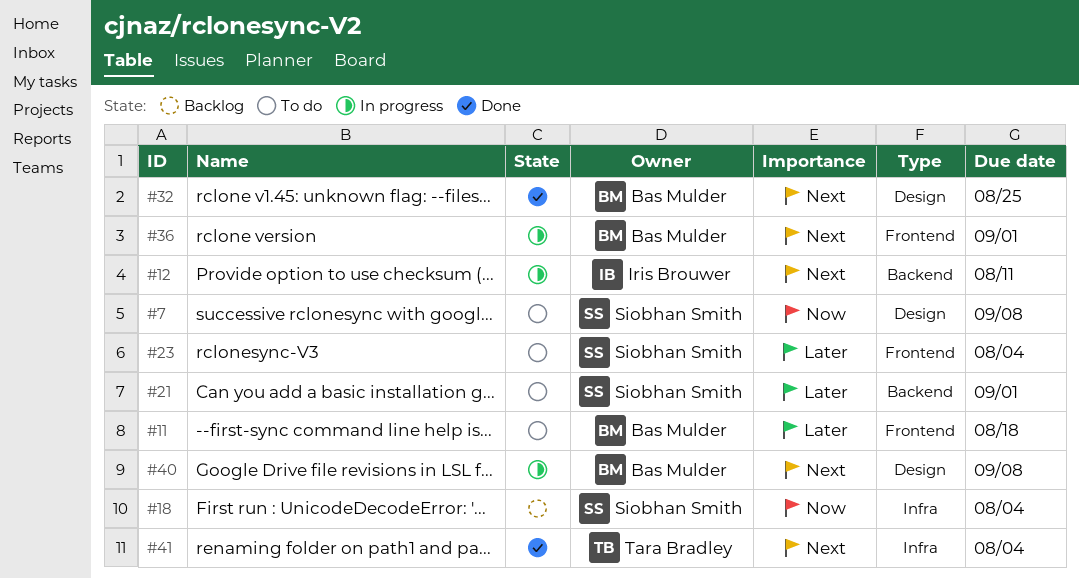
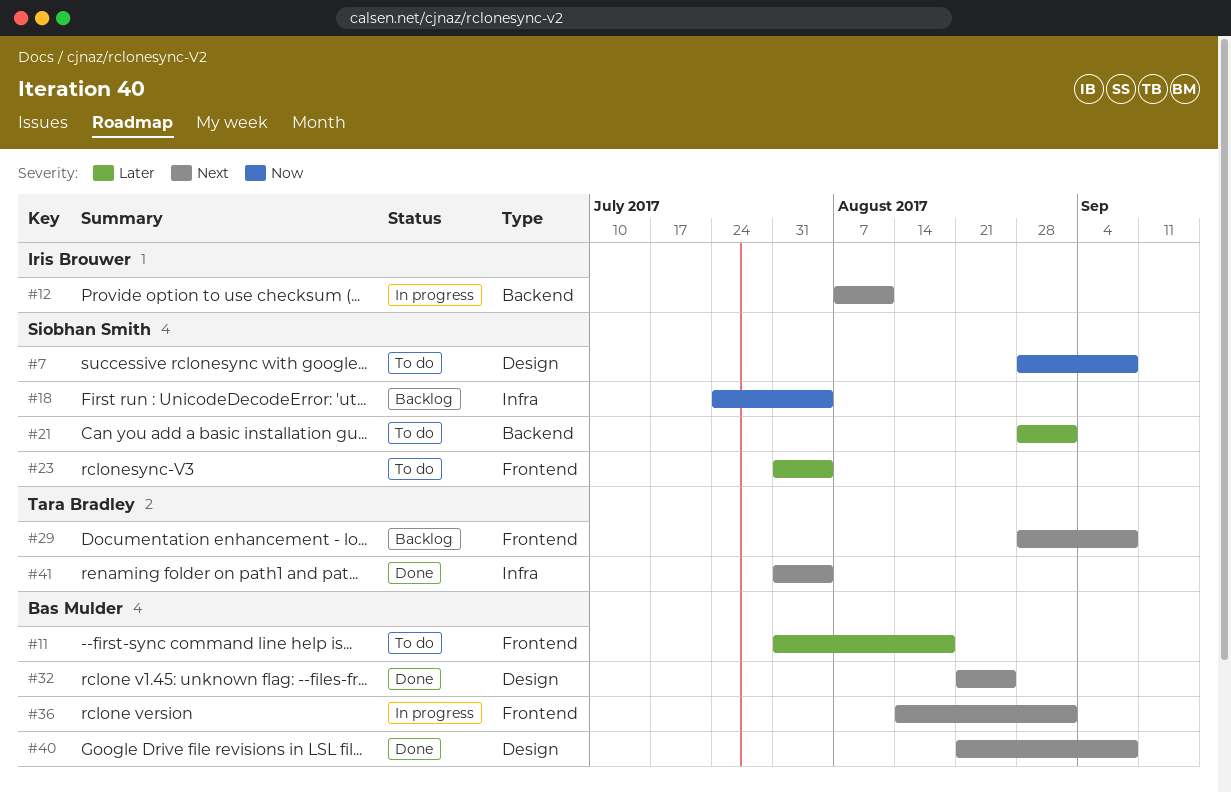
#29: none -> present
#40, status: In progress -> Done

